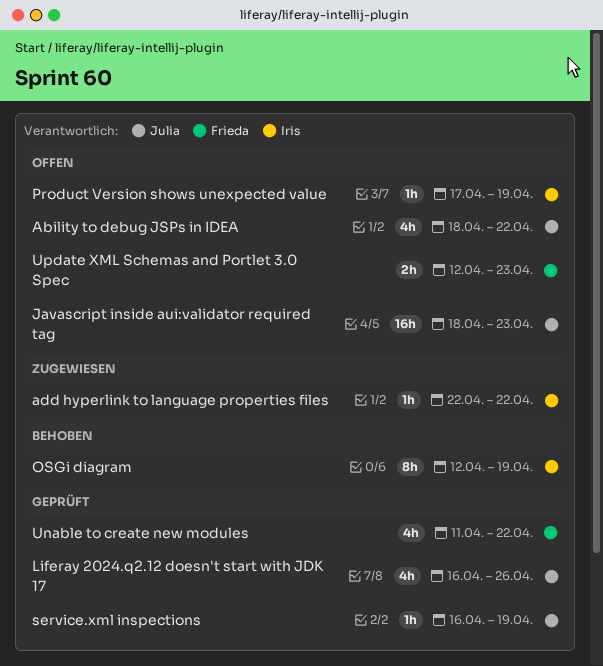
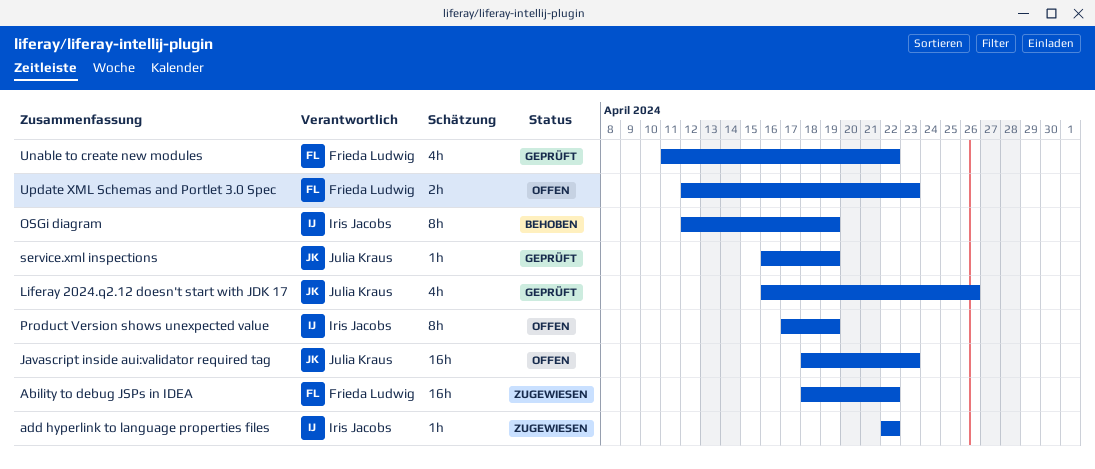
Ability to debug JSPs in IDEA, status: Offen -> Zugewiesen
Ability to debug JSPs in IDEA, owner: Julia Kraus -> Frieda Ludwig
Ability to debug JSPs in IDEA, estimate: 4h -> 16h
Product Version shows unexpected value, estimate: 1h -> 8h

